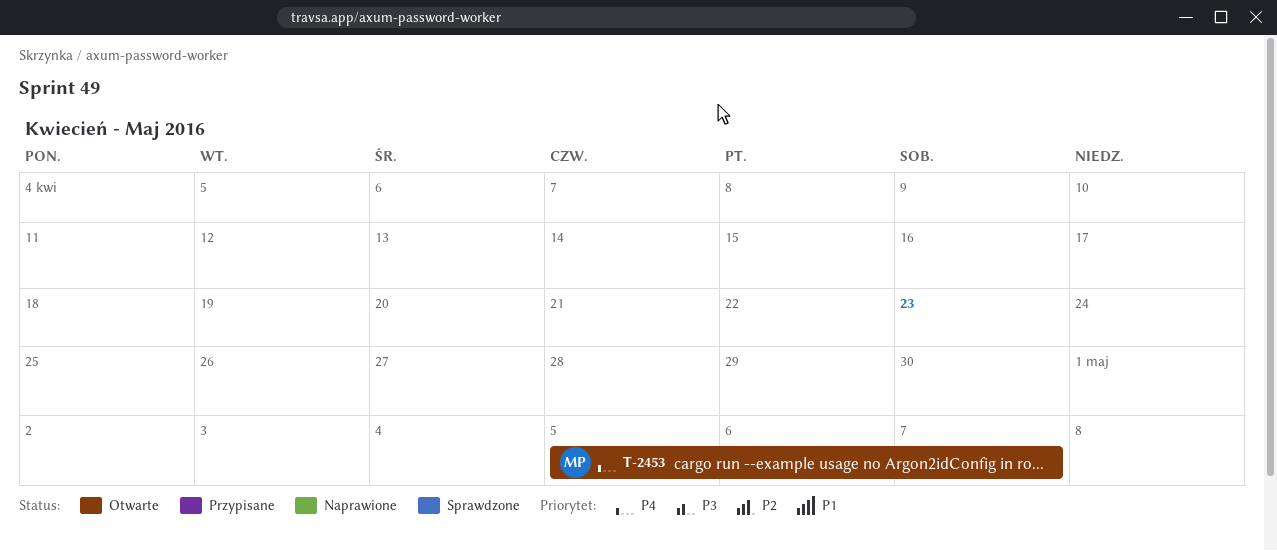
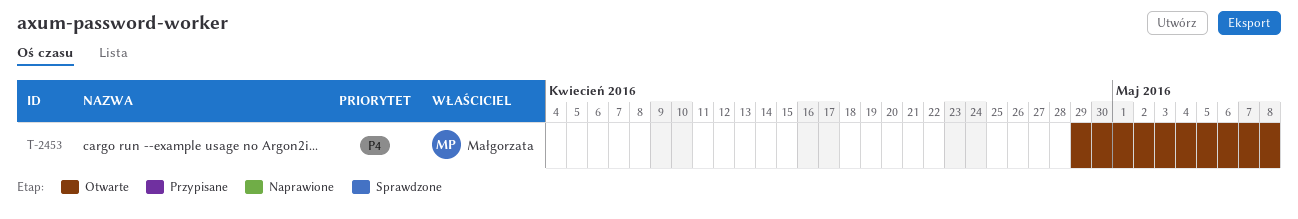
T-2453, start: May 5 -> Apr 29
T-2453, due: May 7 -> May 8

